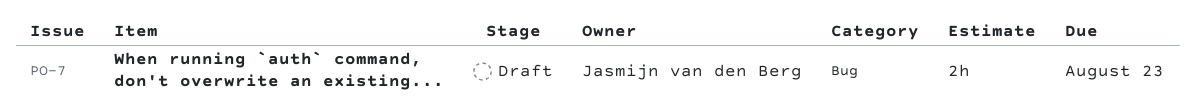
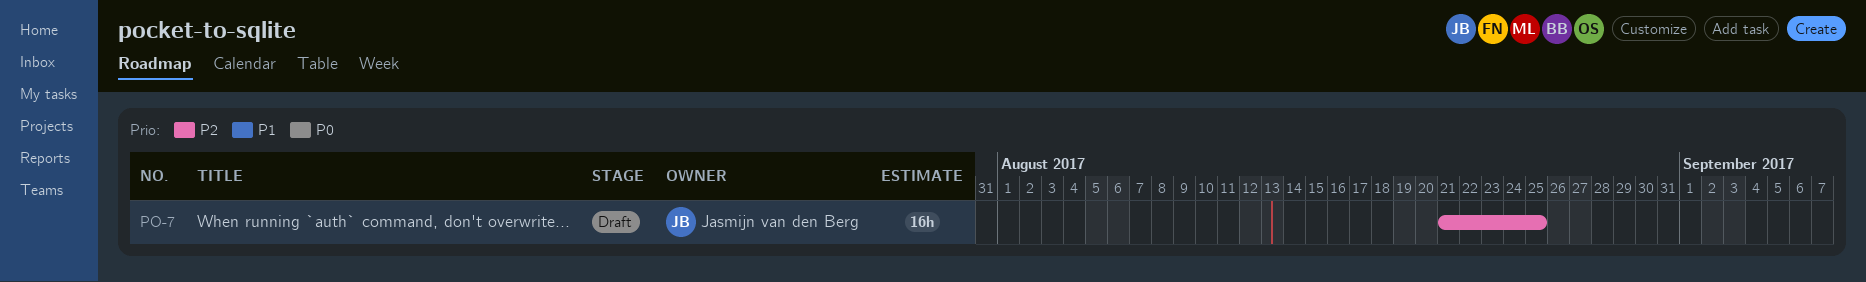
PO-7, estimate: 2h -> 16h
PO-7, due: Aug 23 -> Aug 25

